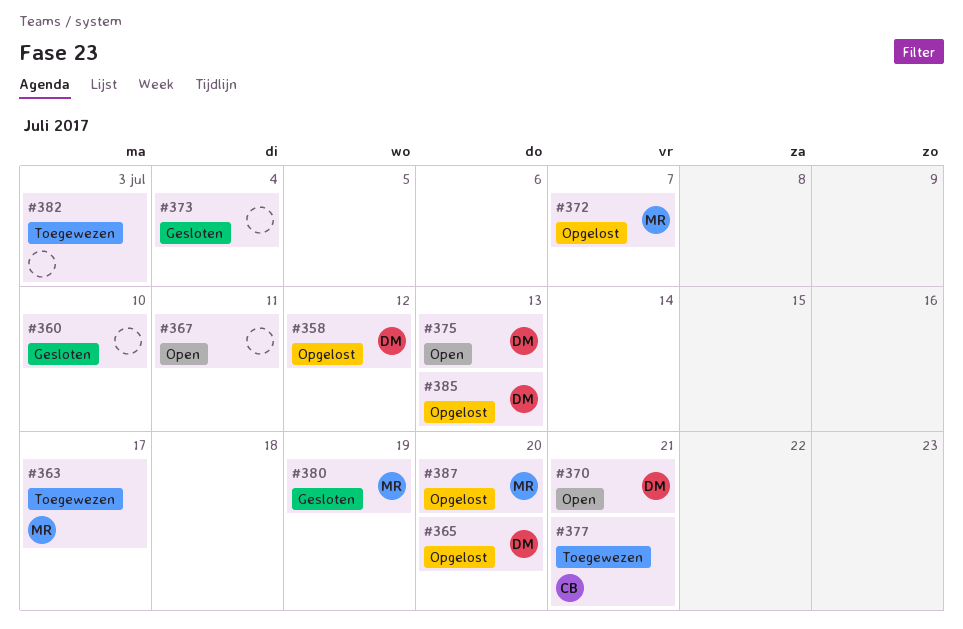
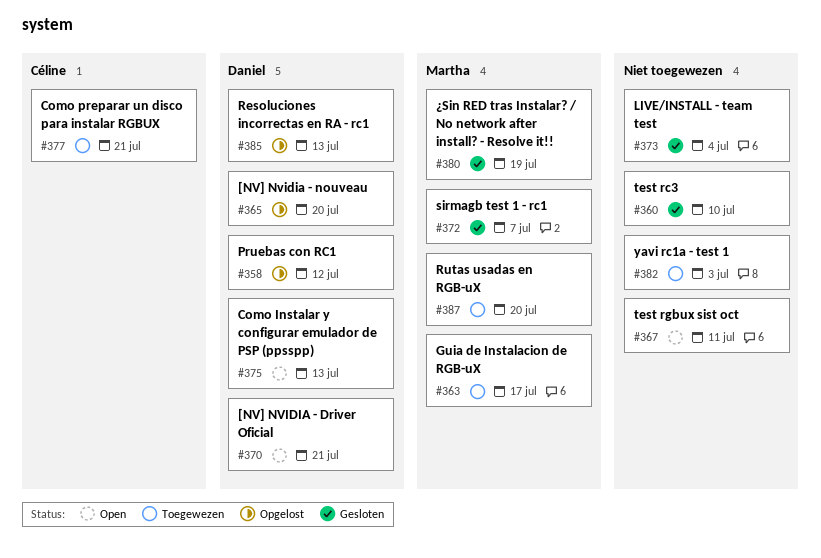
#372, status: Opgelost -> Gesloten
#387, status: Opgelost -> Toegewezen

